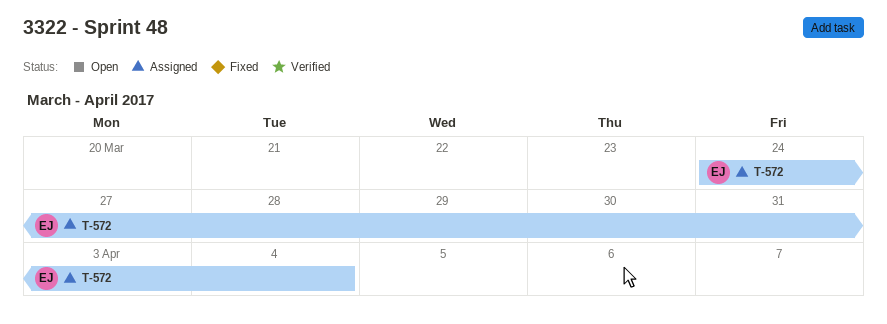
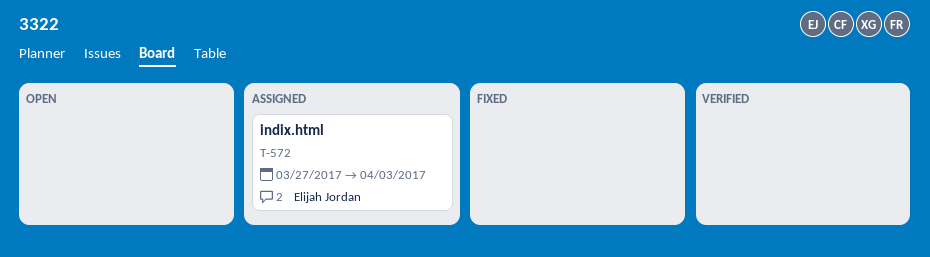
T-572, start: Mar 24 -> Mar 27
T-572, due: Apr 4 -> Apr 3

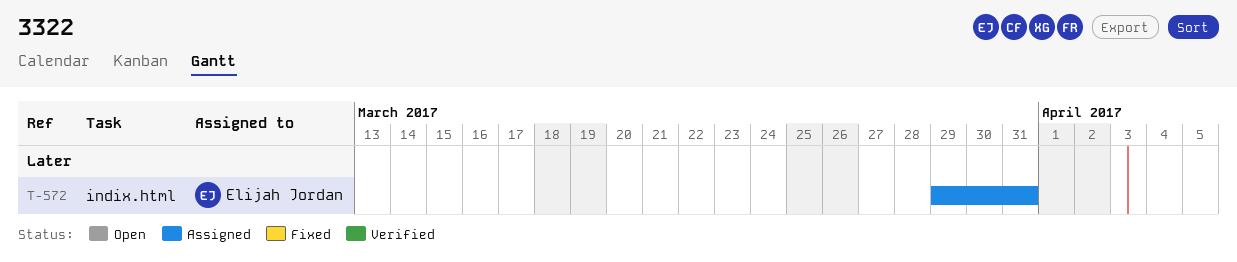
T-572, start: Mar 27 -> Mar 29
T-572, due: Apr 3 -> Mar 31

